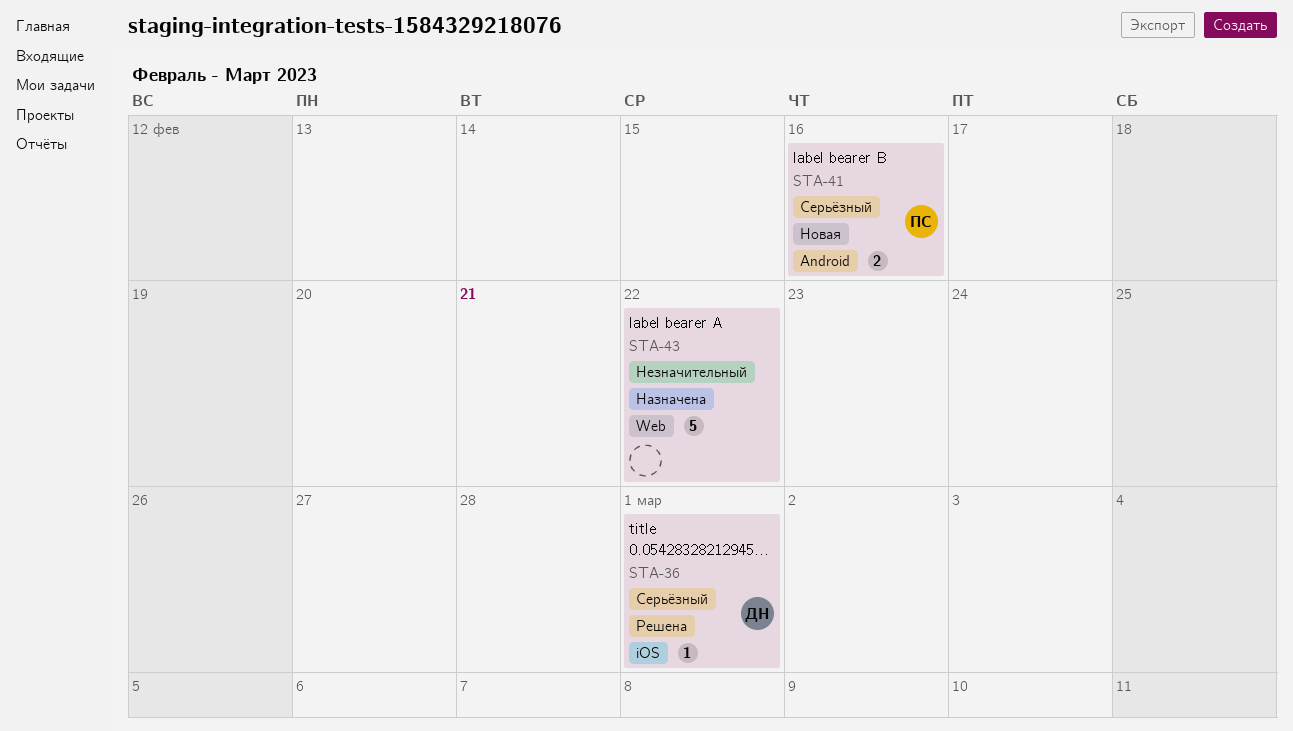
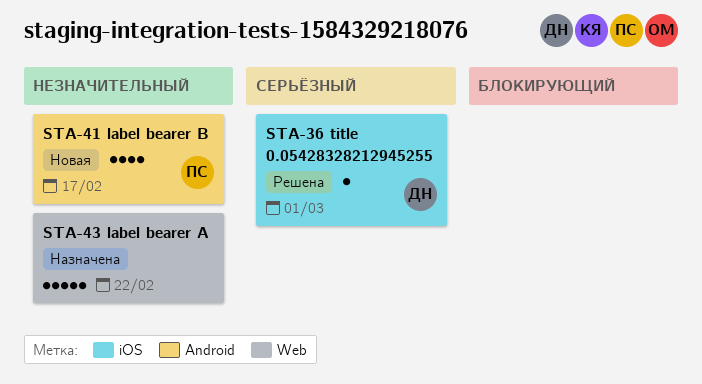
STA-41, priority: Серьёзный -> Незначительный
STA-41, estimate: 2 -> 4
STA-41, due: Feb 16 -> Feb 17

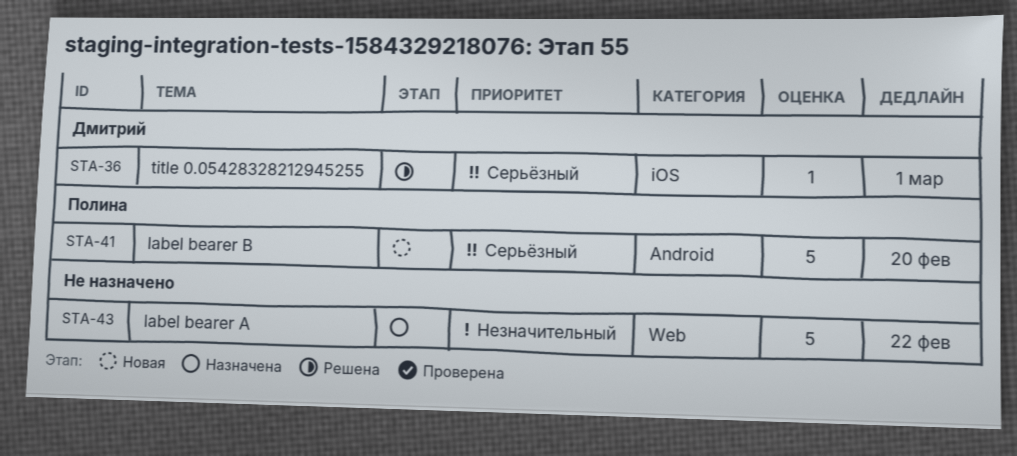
STA-41, priority: Незначительный -> Серьёзный
STA-41, estimate: 4 -> 5
STA-41, due: Feb 17 -> Feb 20

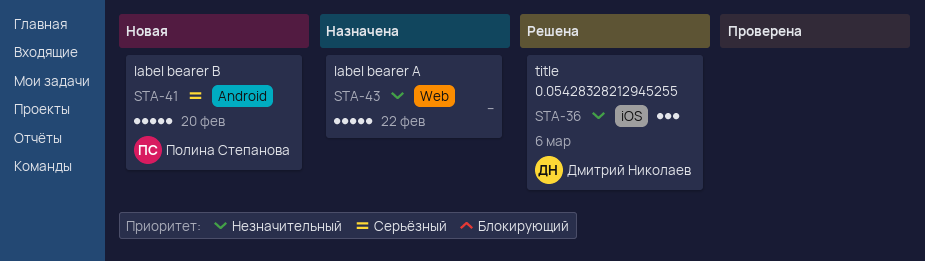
STA-36, priority: Серьёзный -> Незначительный
STA-36, estimate: 1 -> 3
STA-36, due: Mar 1 -> Mar 6

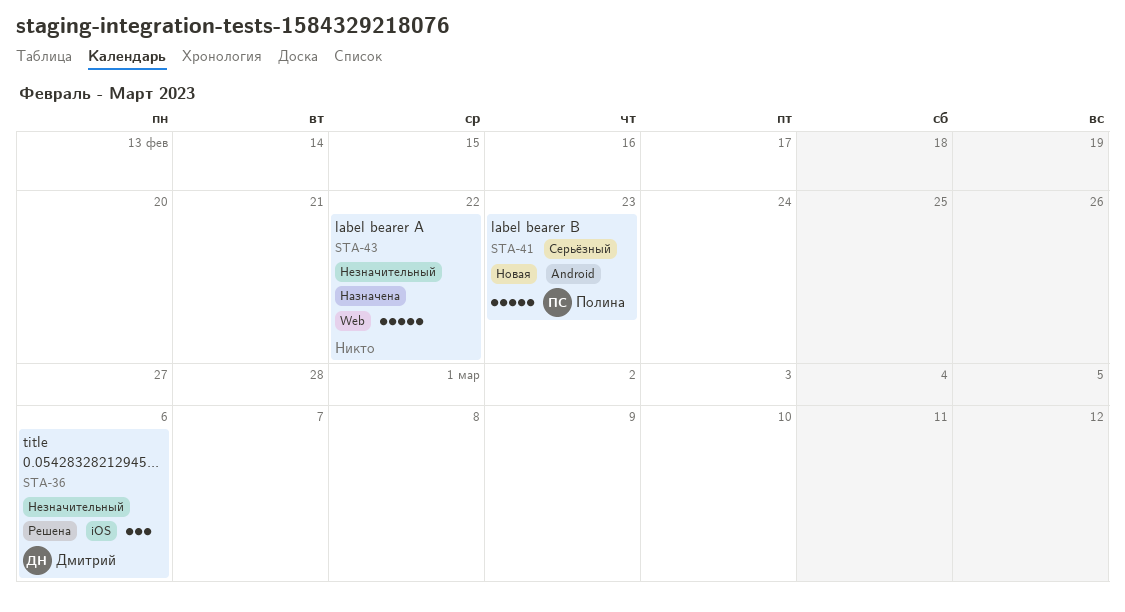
STA-41, due: Feb 20 -> Feb 23

